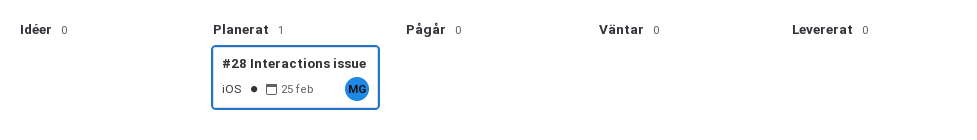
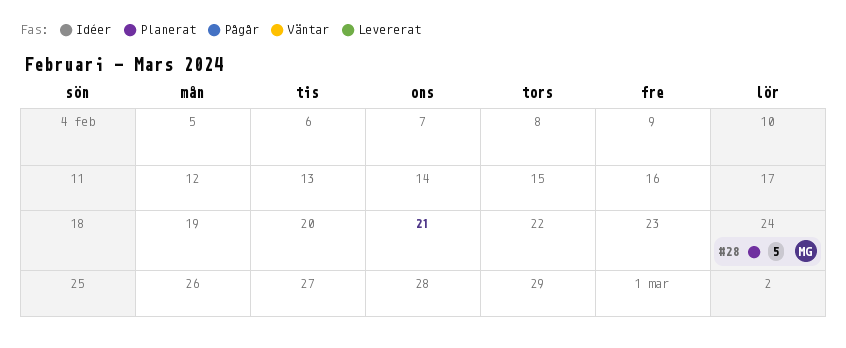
#28, estimate: 1 -> 5
#28, due: Feb 25 -> Feb 24

